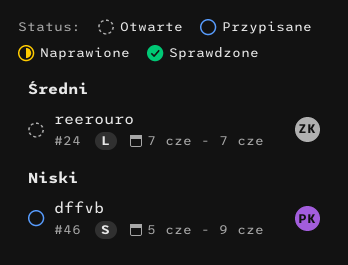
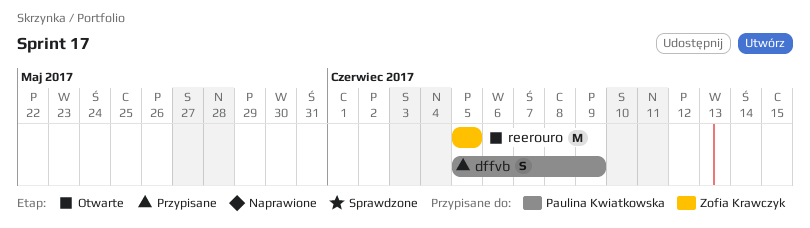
reerouro, estimate: L -> M
reerouro, start: Jun 7 -> Jun 5
reerouro, due: Jun 7 -> Jun 5

